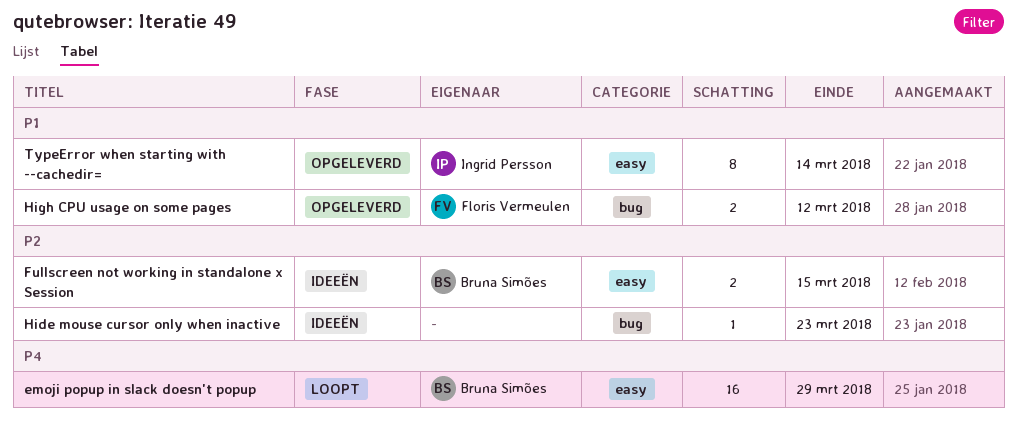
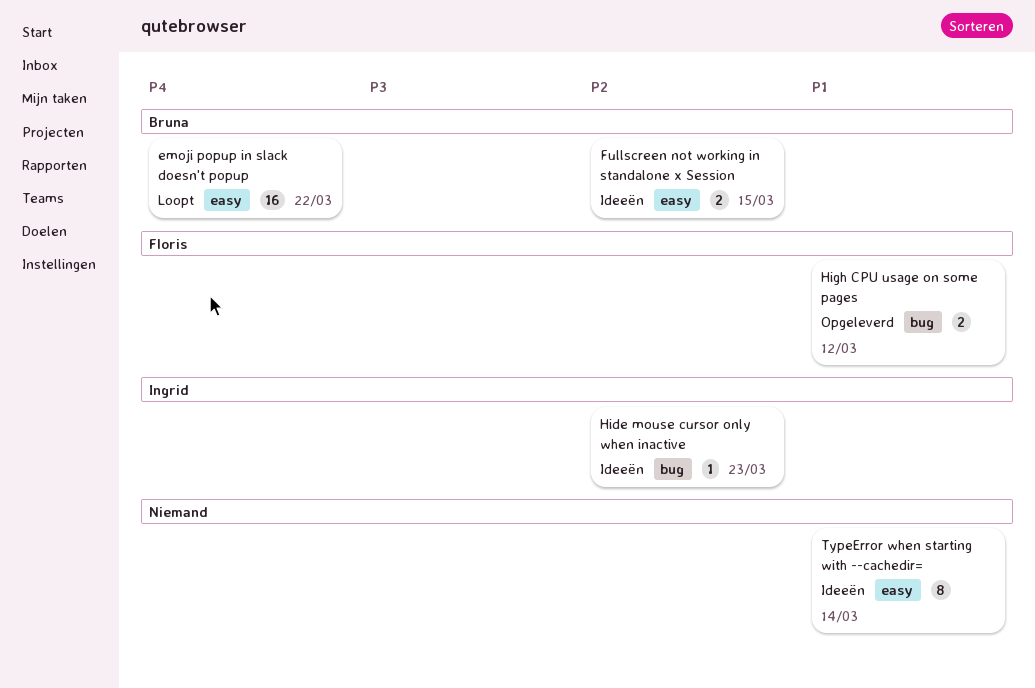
emoji popup in slack doesn't popup, due: Mar 29 -> Mar 22
Hide mouse cursor only when inactive, owner: none -> Ingrid Persson
TypeError when starting with --cachedir=, status: Opgeleverd -> Ideeën
TypeError when starting with --cachedir=, owner: Ingrid Persson -> none

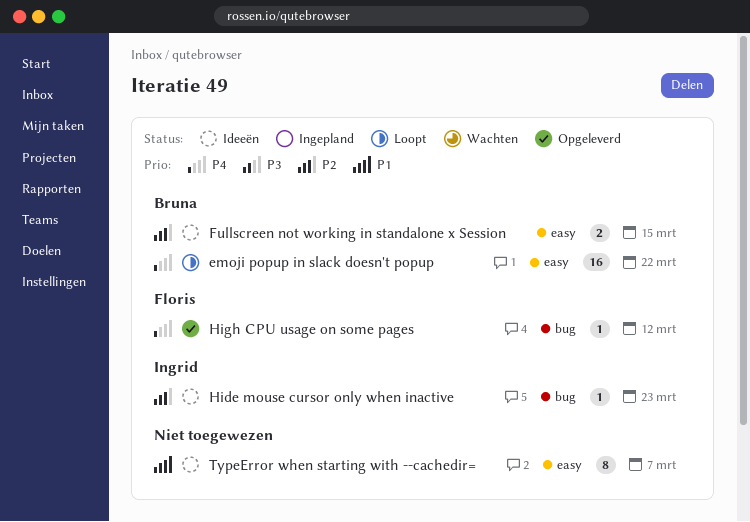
High CPU usage on some pages, priority: P1 -> P4
High CPU usage on some pages, estimate: 2 -> 1
TypeError when starting with --cachedir=, due: Mar 14 -> Mar 7

